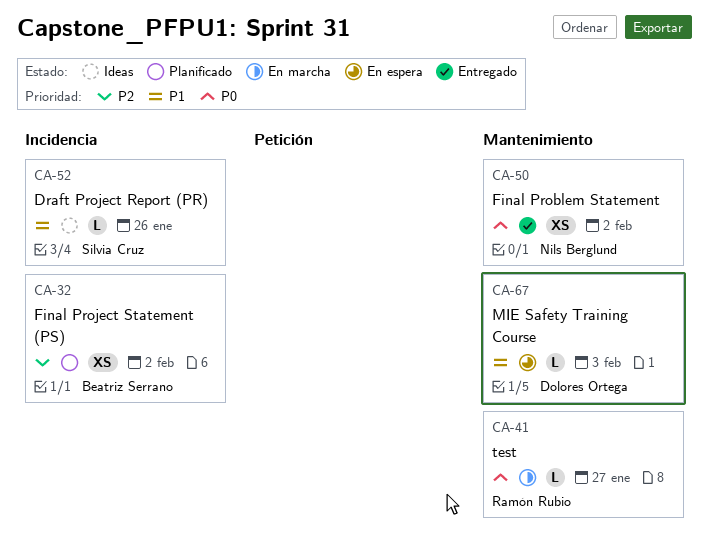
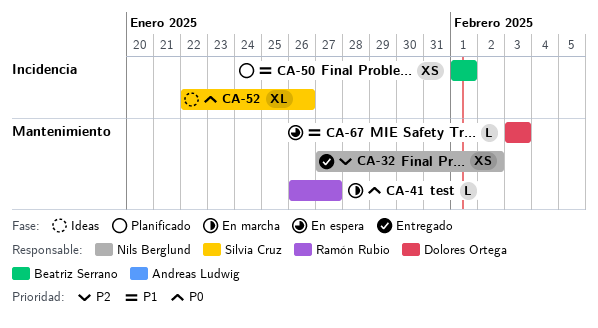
CA-32, status: Planificado -> Entregado
CA-32, owner: Beatriz Serrano -> Nils Berglund
CA-32, label: Incidencia -> Mantenimiento
CA-50, status: Entregado -> Planificado
CA-50, owner: Nils Berglund -> Beatriz Serrano
CA-50, priority: P0 -> P1
CA-50, label: Mantenimiento -> Incidencia
CA-50, due: Feb 2 -> Feb 1
CA-52, priority: P1 -> P0
CA-52, estimate: L -> XL

